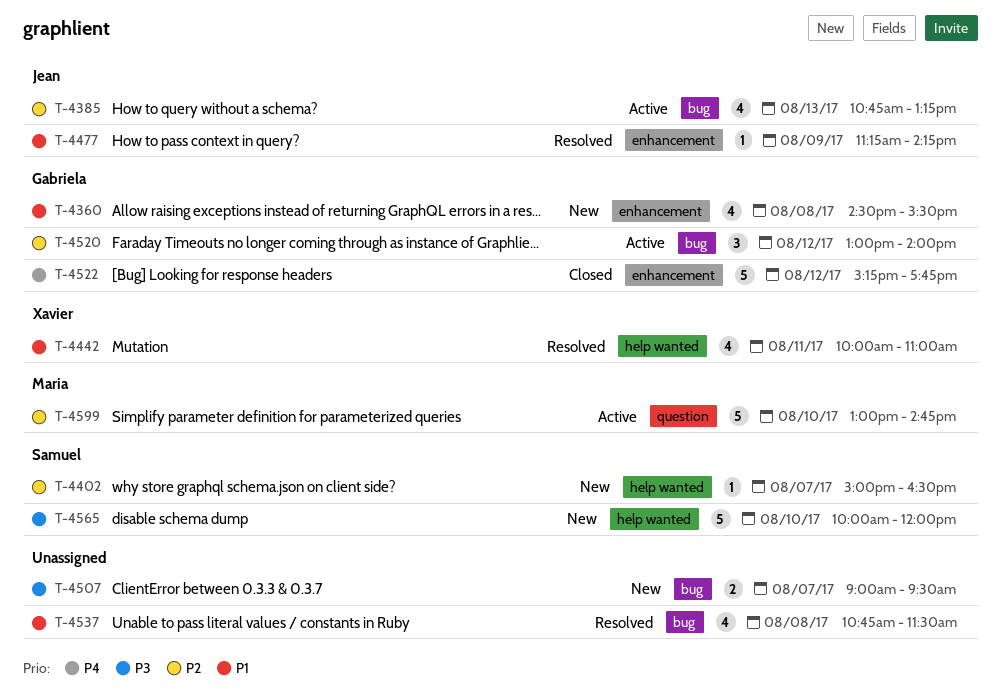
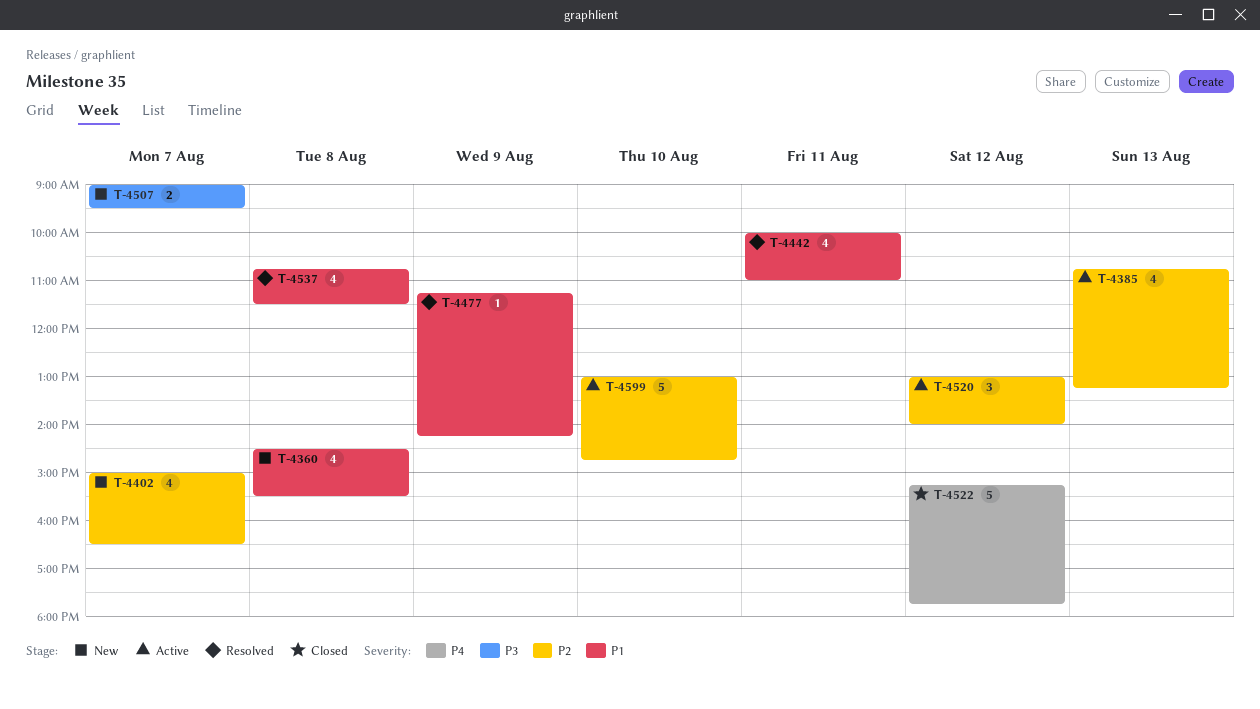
T-4402, estimate: 1 -> 4
T-4565: present -> none

